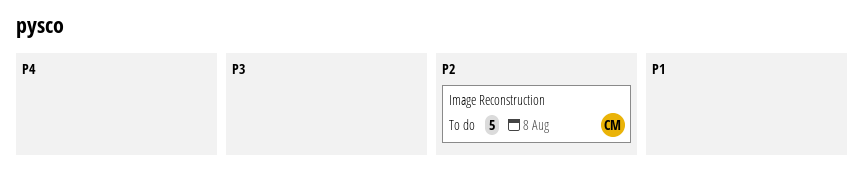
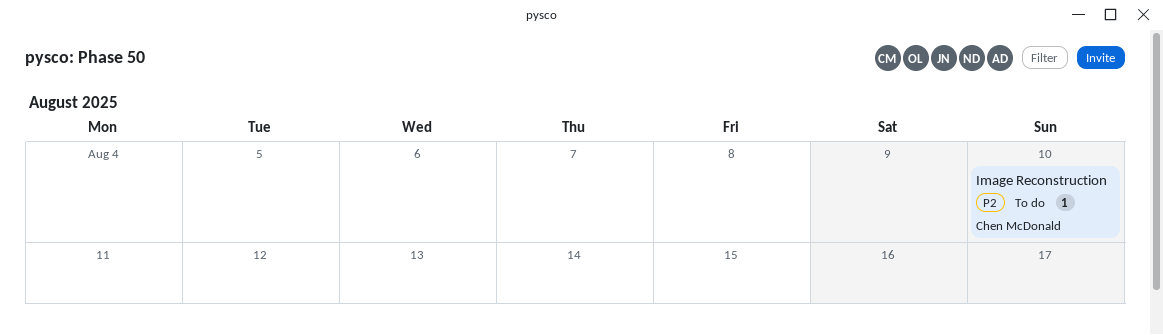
Image Reconstruction, estimate: 5 -> 1
Image Reconstruction, due: Aug 8 -> Aug 10

